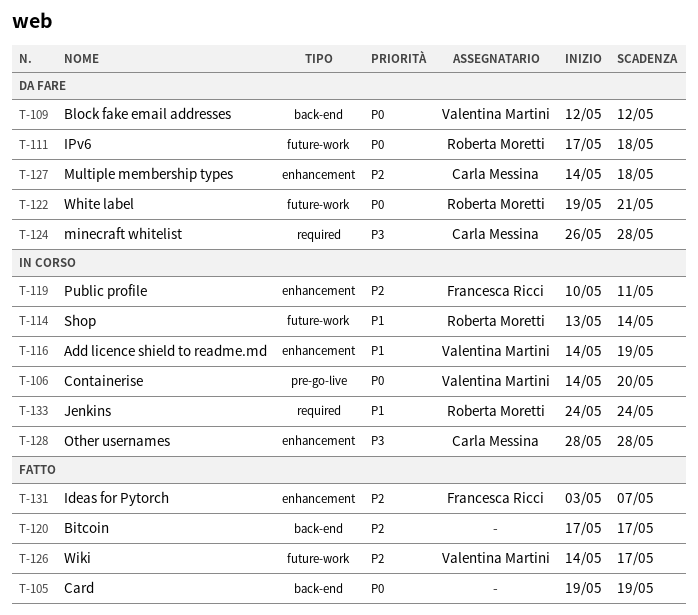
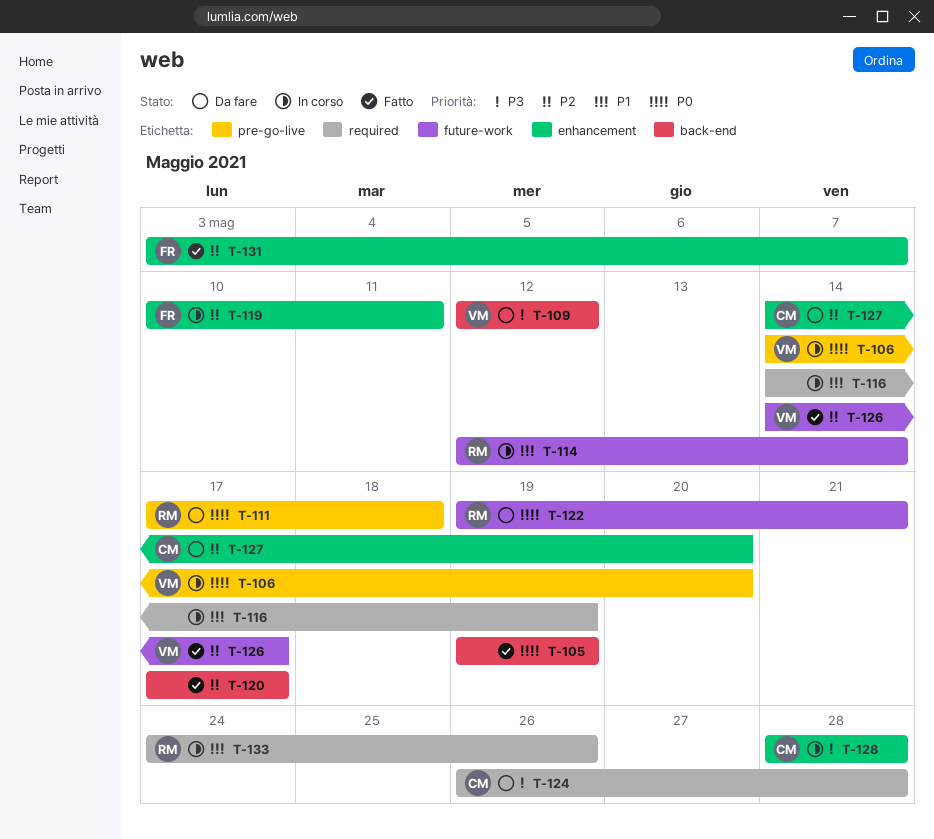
T-109, priority: P0 -> P3
T-111, label: future-work -> pre-go-live
T-114, start: May 13 -> May 12
T-116, owner: Valentina Martini -> none
T-116, label: enhancement -> required
T-127, due: May 18 -> May 20
T-133, due: May 24 -> May 26

